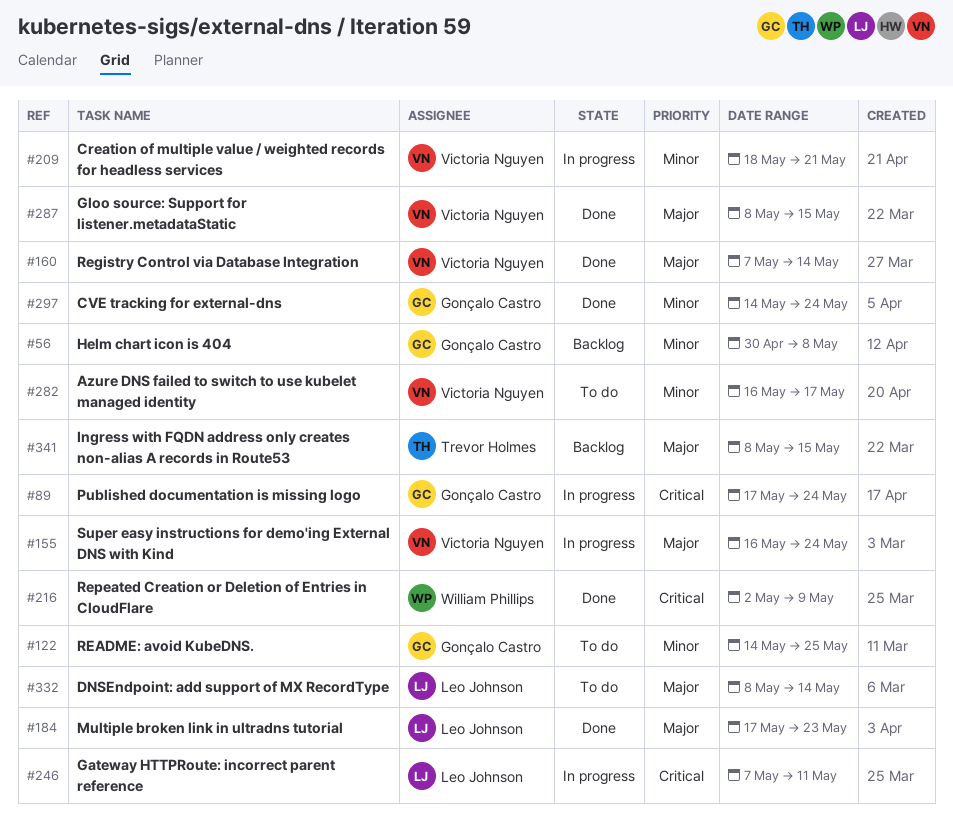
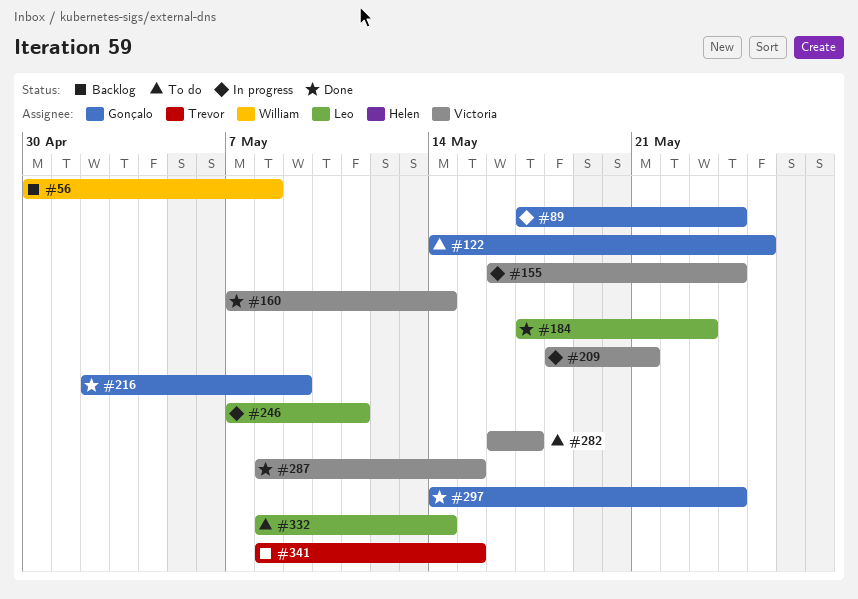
#56, owner: Gonçalo Castro -> William Phillips
#216, owner: William Phillips -> Gonçalo Castro

